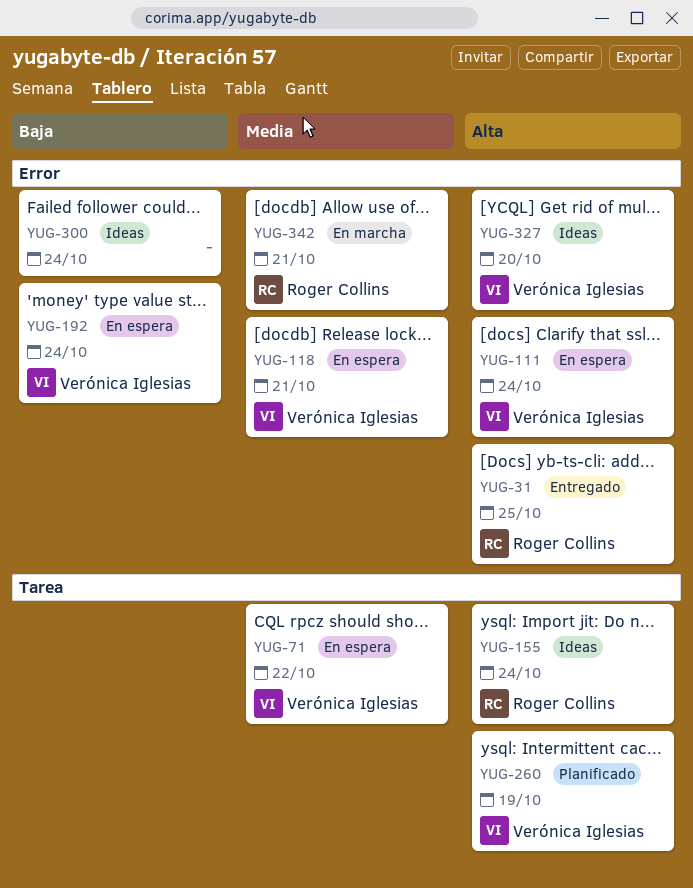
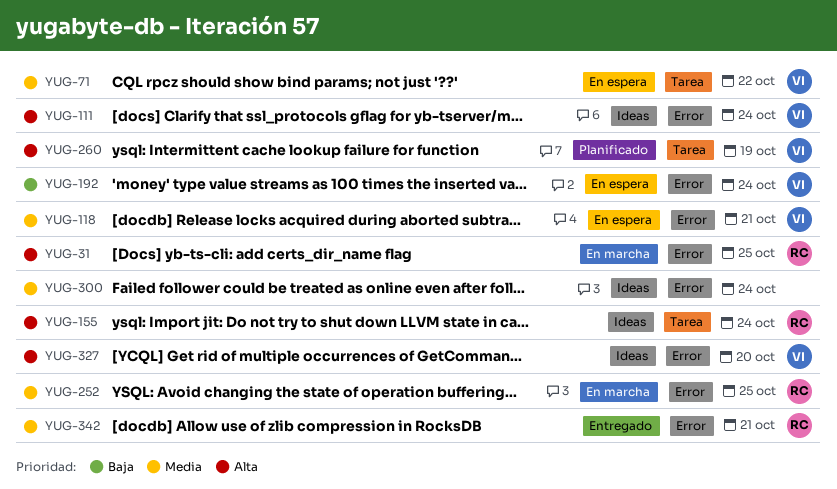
YUG-31, status: Entregado -> En marcha
YUG-111, status: En espera -> Ideas
YUG-252: none -> present
YUG-300, priority: Baja -> Media
YUG-342, status: En marcha -> Entregado

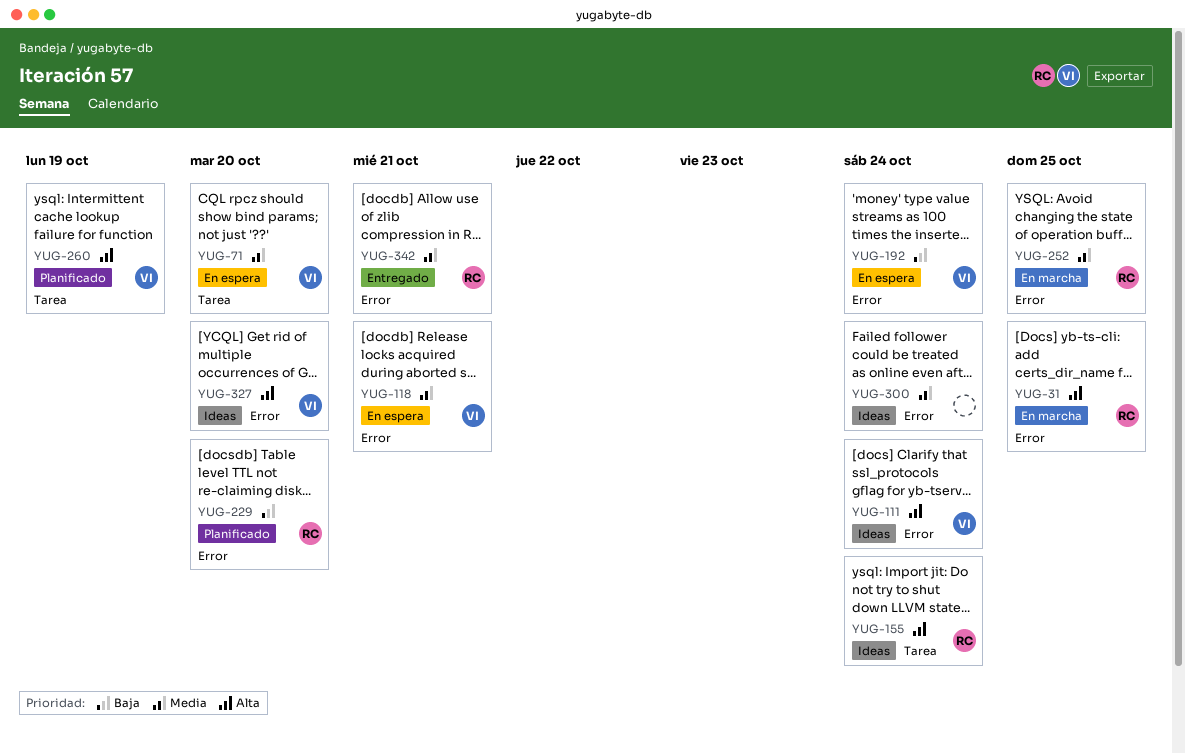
YUG-71, due: Oct 22 -> Oct 20
YUG-229: none -> present

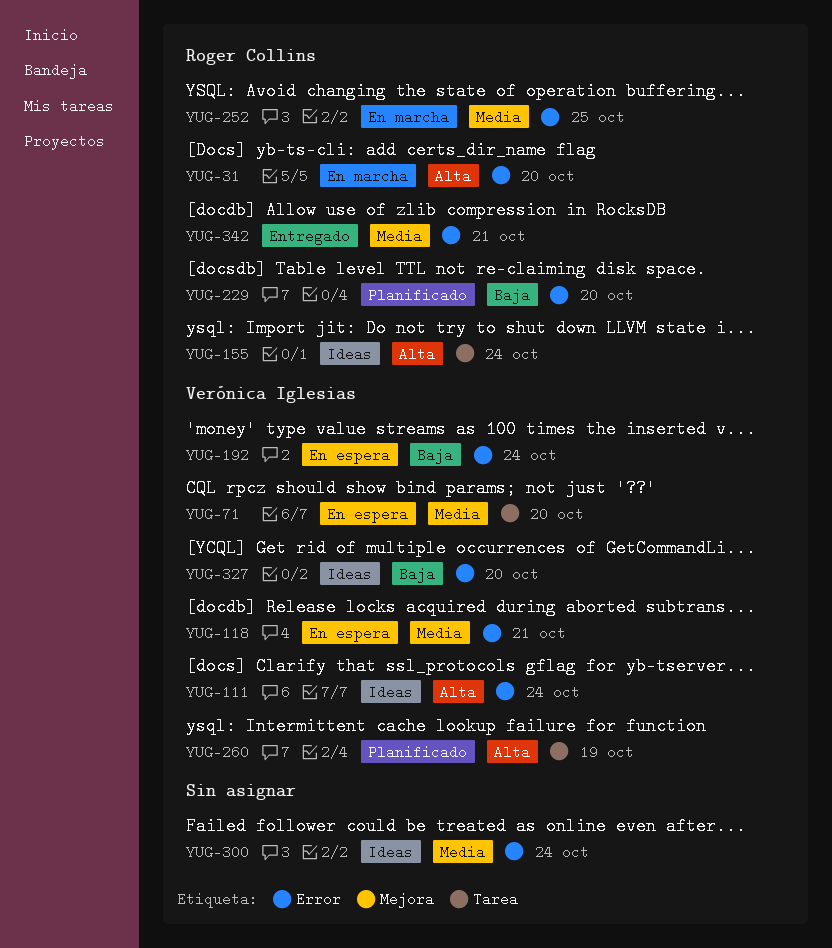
YUG-31, due: Oct 25 -> Oct 20
YUG-327, priority: Alta -> Baja

